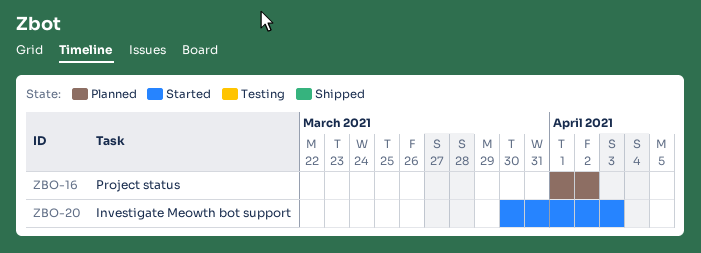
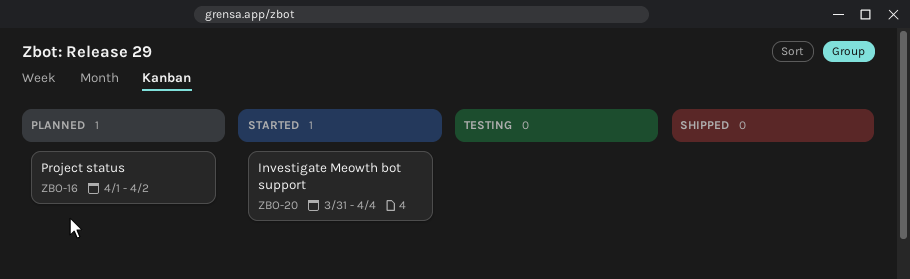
ZBO-20, start: Mar 30 -> Mar 31
ZBO-20, due: Apr 3 -> Apr 4

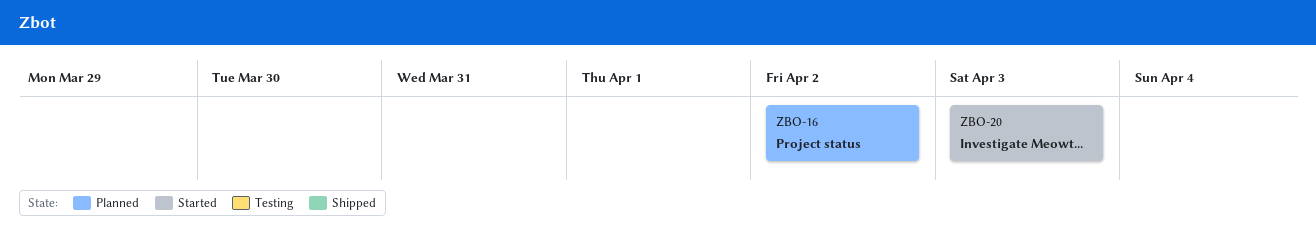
ZBO-20, due: Apr 4 -> Apr 3

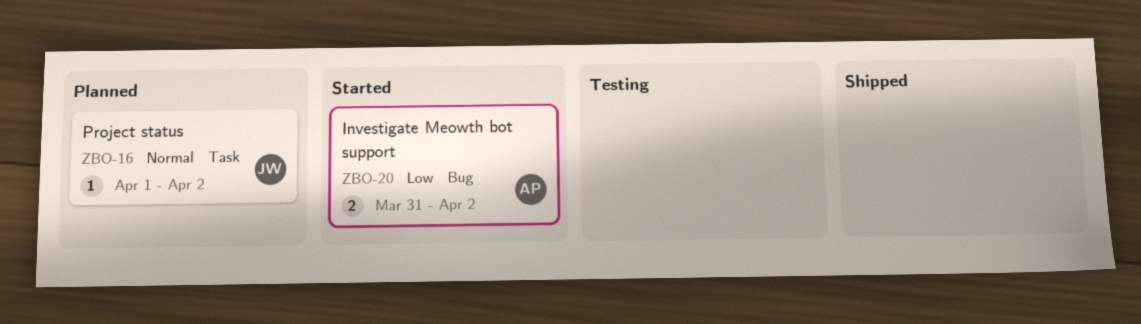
ZBO-20, due: Apr 3 -> Apr 2

